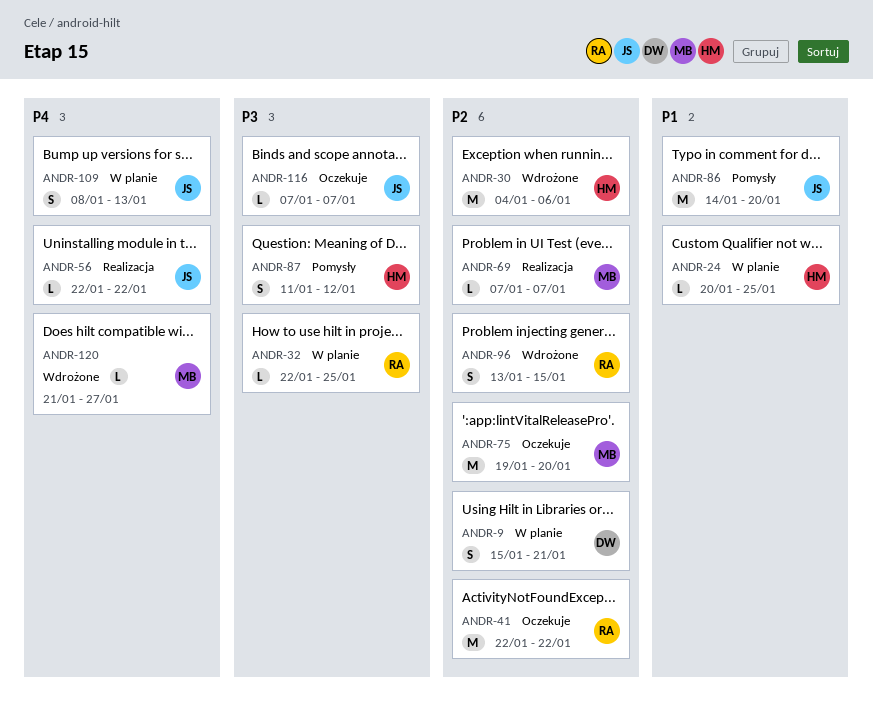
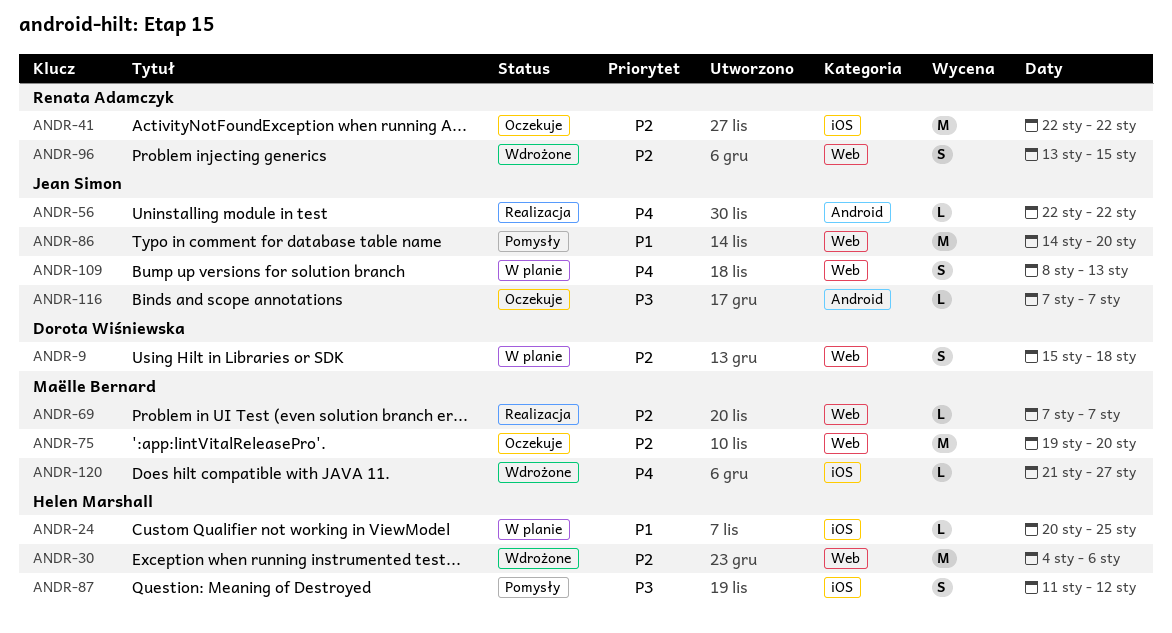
ANDR-9, due: Jan 21 -> Jan 18
ANDR-32: present -> none

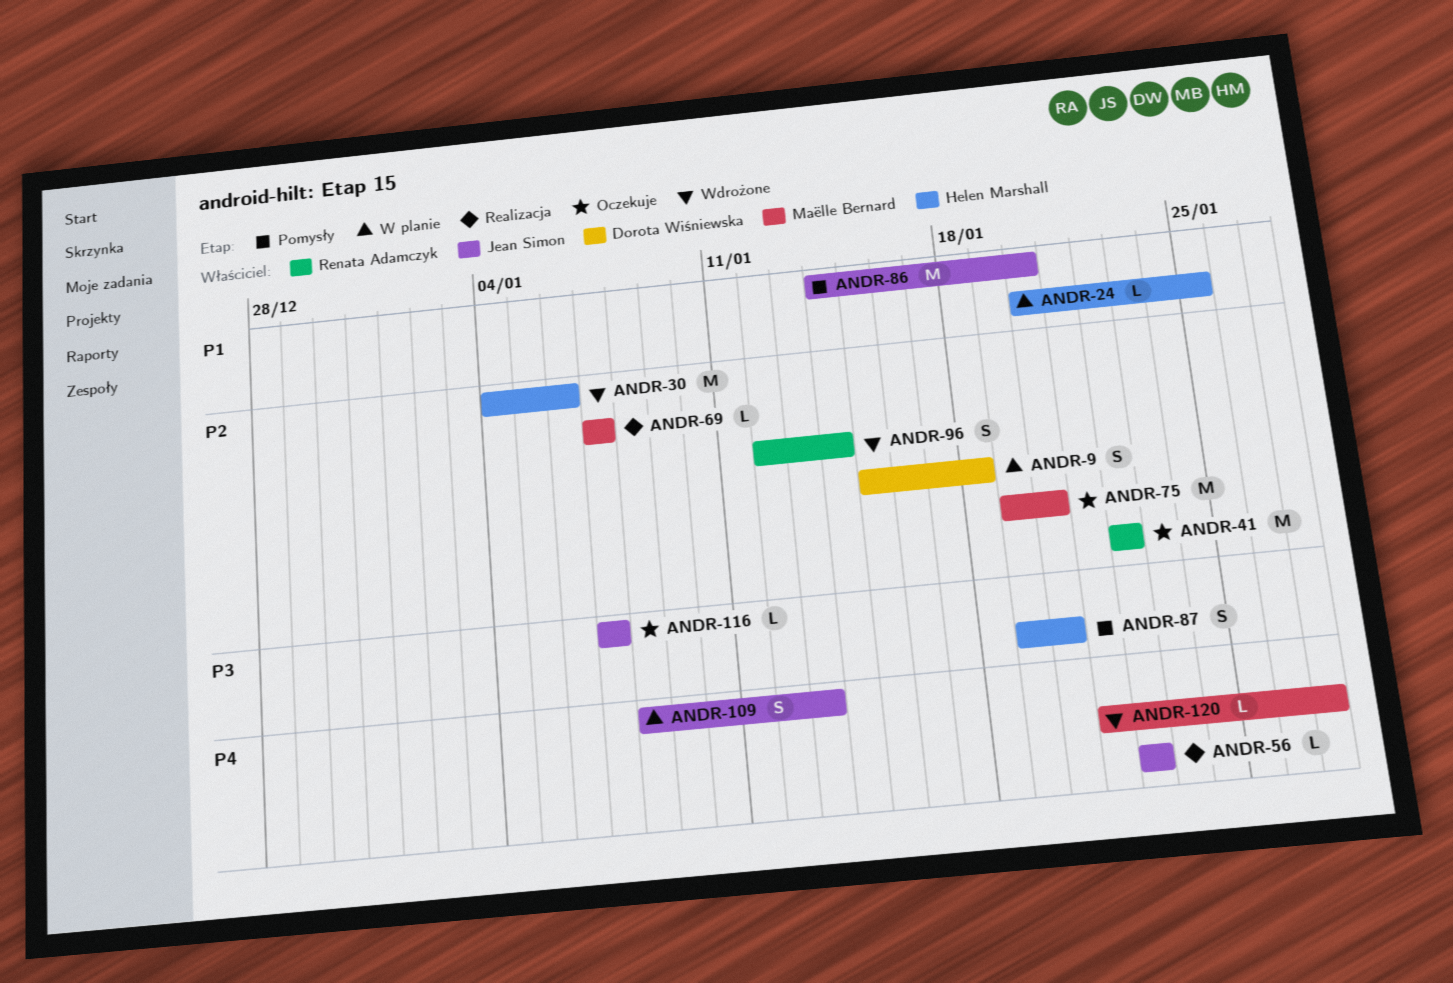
ANDR-87, start: Jan 11 -> Jan 19
ANDR-87, due: Jan 12 -> Jan 20
ANDR-96, start: Jan 13 -> Jan 12
ANDR-96, due: Jan 15 -> Jan 14

